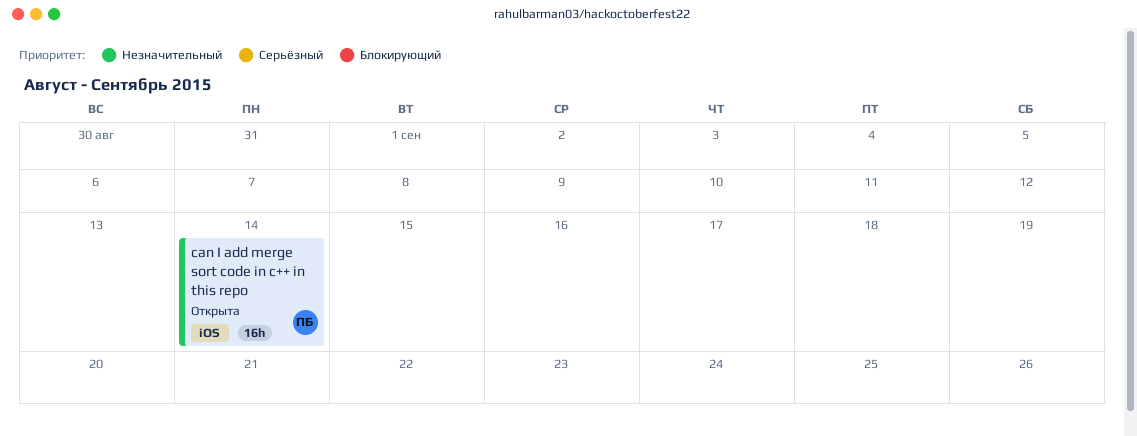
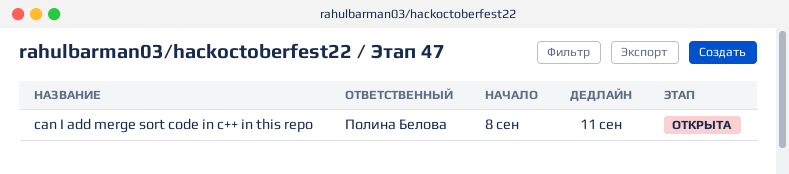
can I add merge sort code in c++ in this repo, due: Sep 14 -> Sep 11

